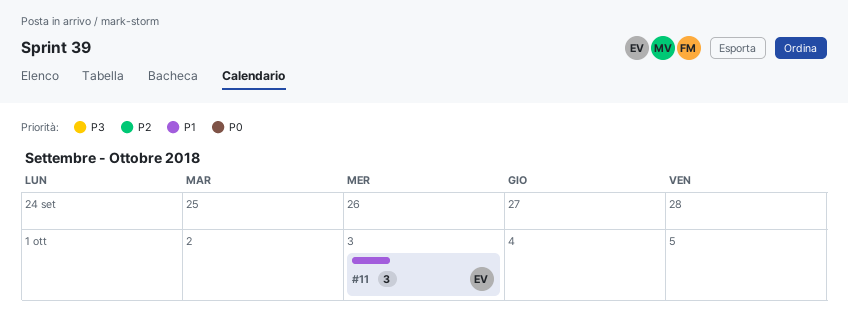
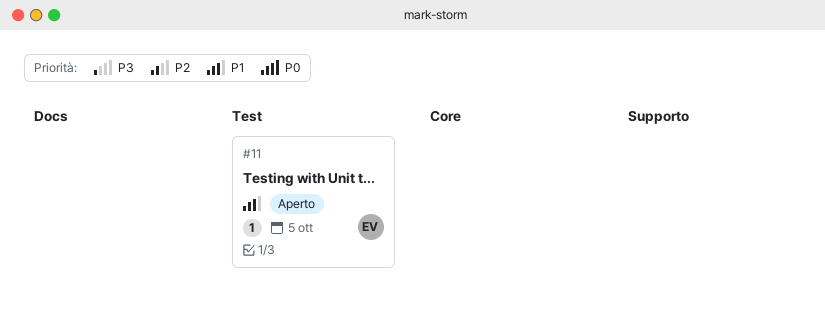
#11, estimate: 3 -> 1
#11, due: Oct 3 -> Oct 5

